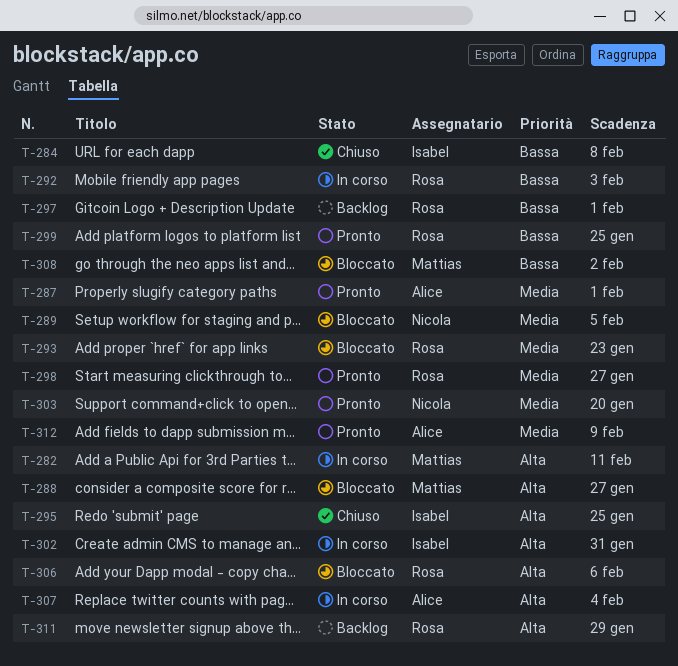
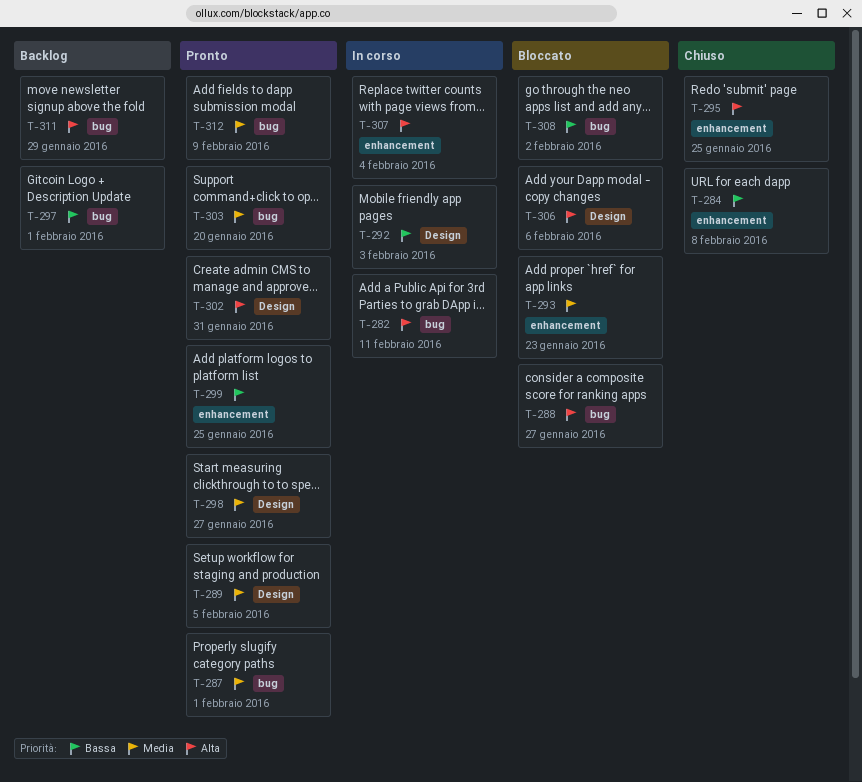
T-289, status: Bloccato -> Pronto
T-302, status: In corso -> Pronto

